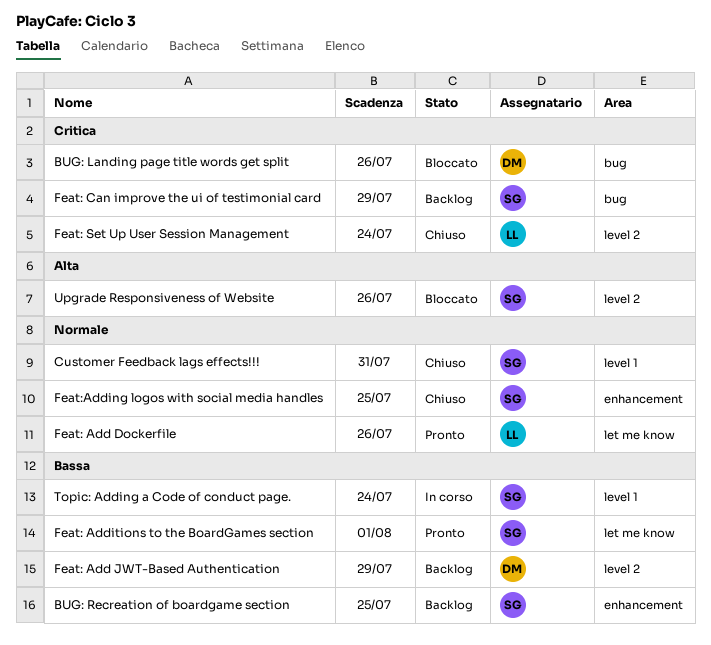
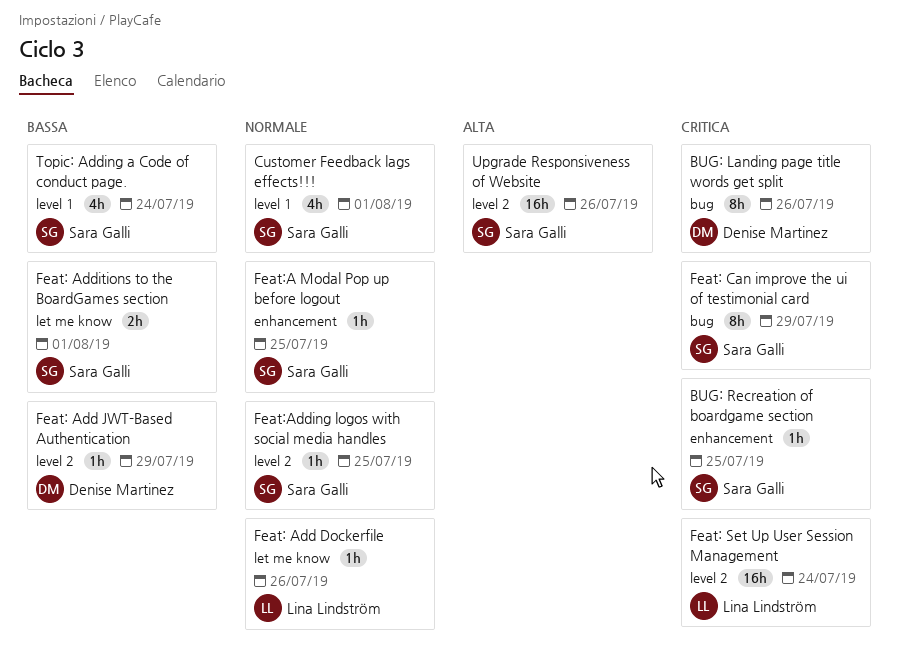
BUG: Recreation of boardgame section, priority: Bassa -> Critica
Customer Feedback lags effects!!!, due: Jul 31 -> Aug 1
Feat:A Modal Pop up before logout: none -> present
Feat:Adding logos with social media handles, label: enhancement -> level 2

